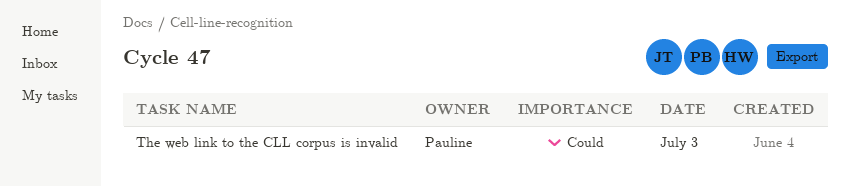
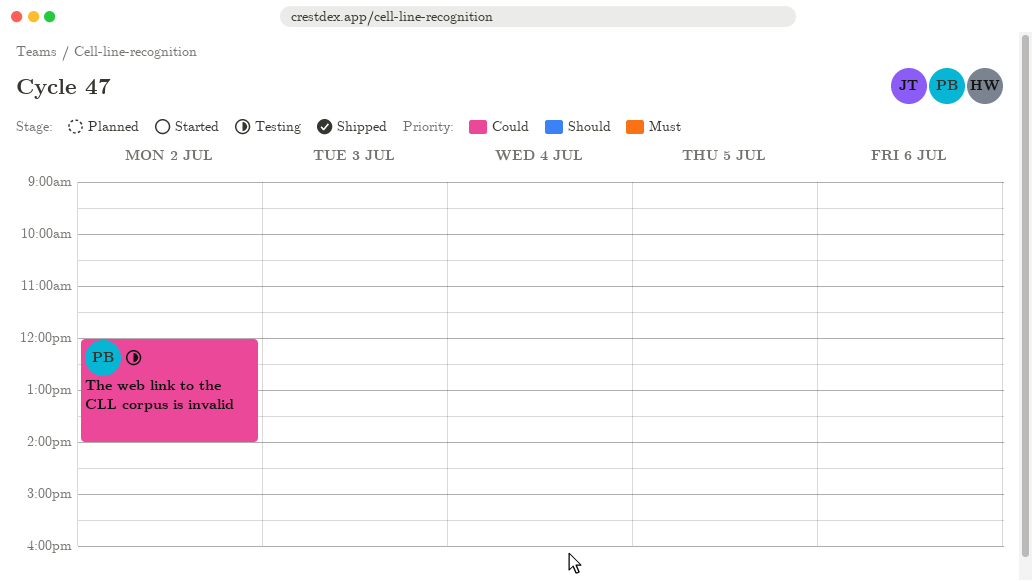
The web link to the CLL corpus is invalid, day: Jul 3 -> Jul 2

